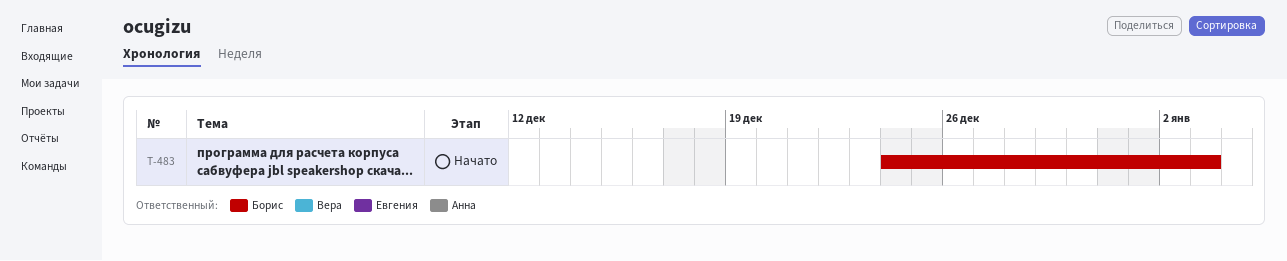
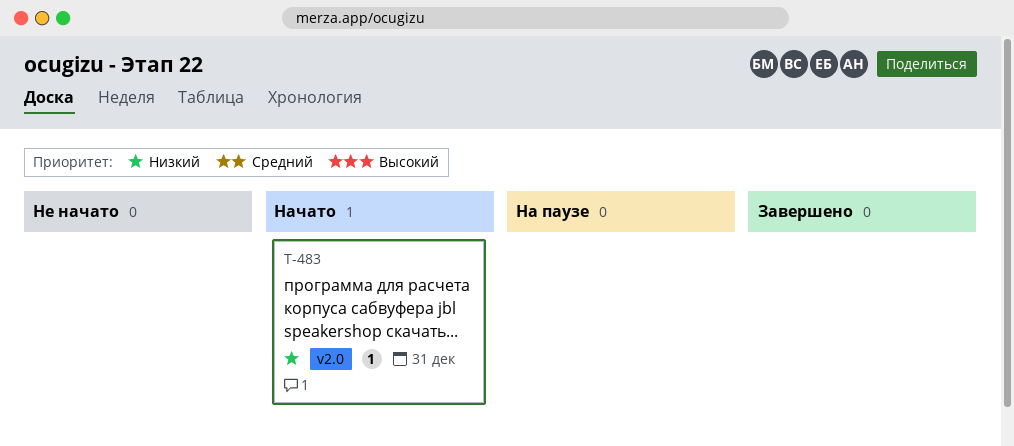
T-483, due: Jan 3 -> Dec 31

